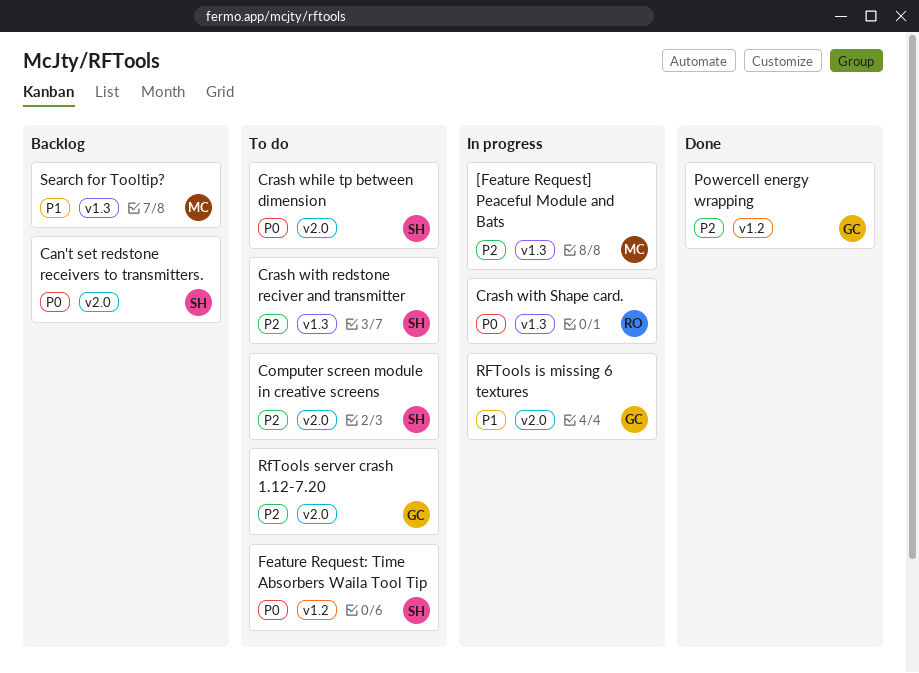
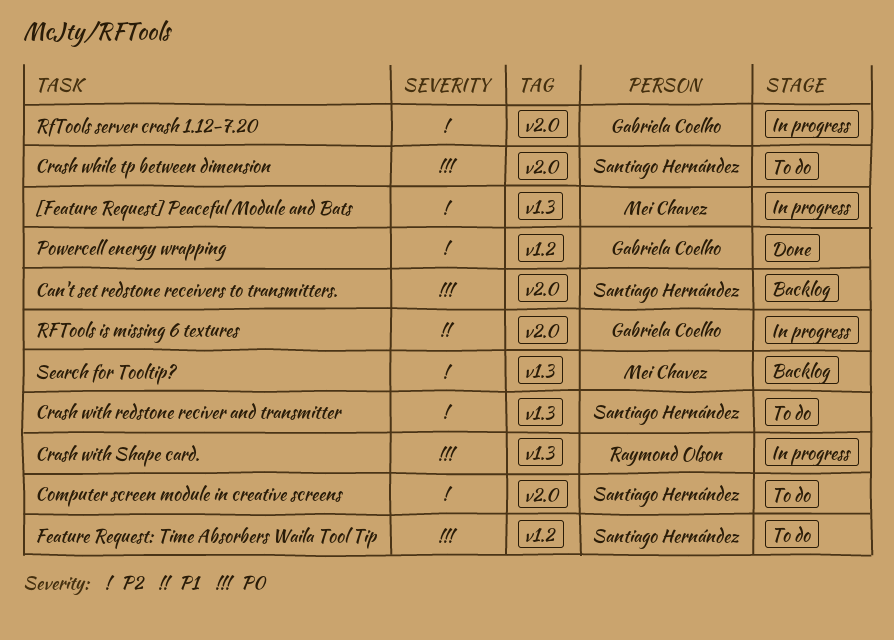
RfTools server crash 1.12-7.20, status: To do -> In progress
Search for Tooltip?, priority: P1 -> P2

